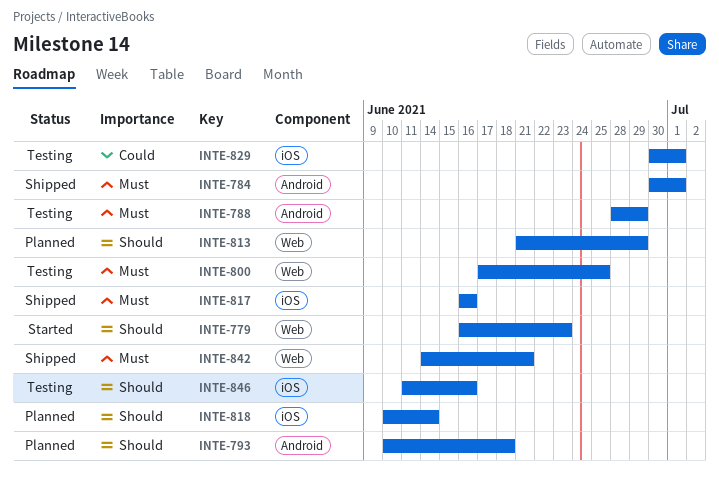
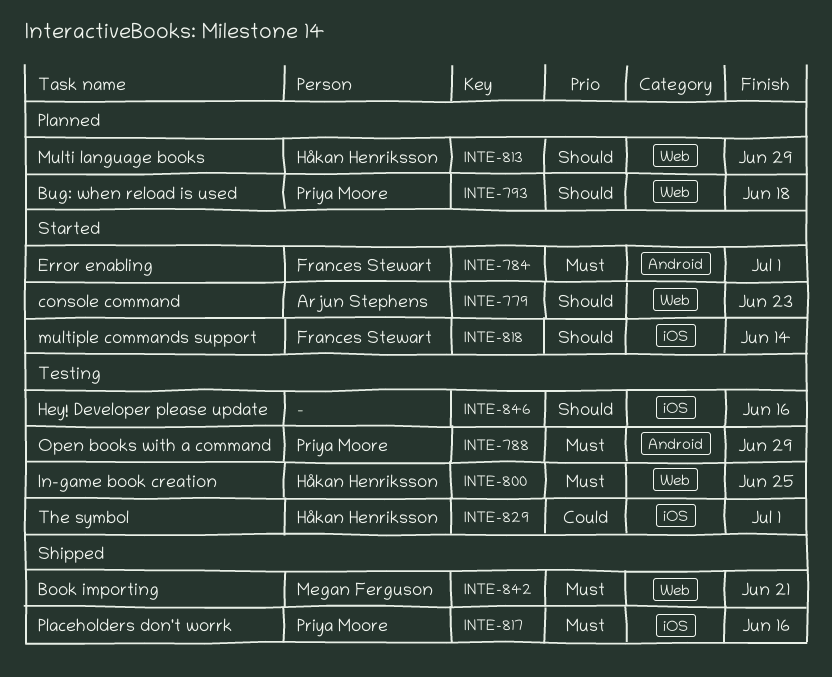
INTE-784, status: Shipped -> Started
INTE-793, label: Android -> Web
INTE-818, status: Planned -> Started

